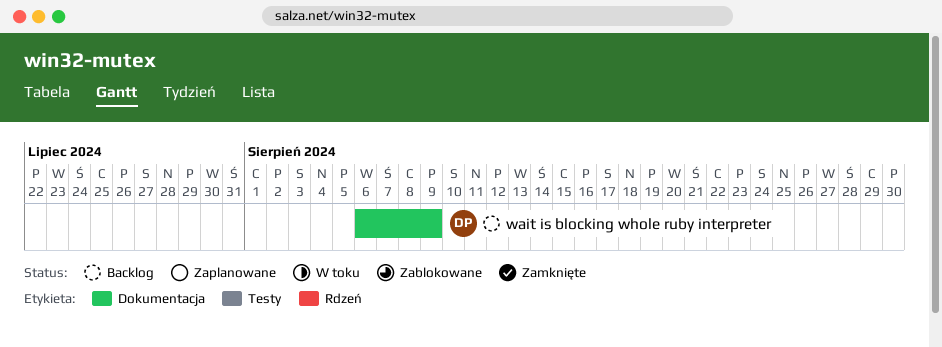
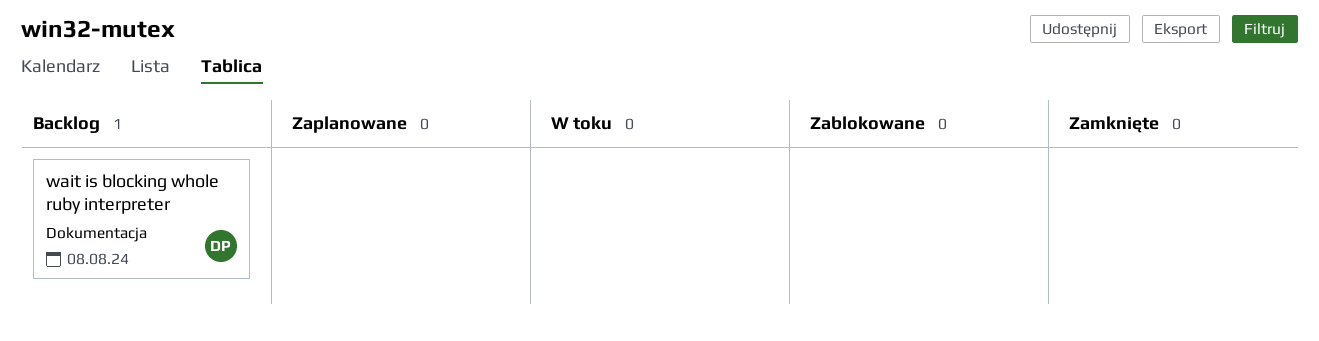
wait is blocking whole ruby interpreter, due: Aug 9 -> Aug 8

